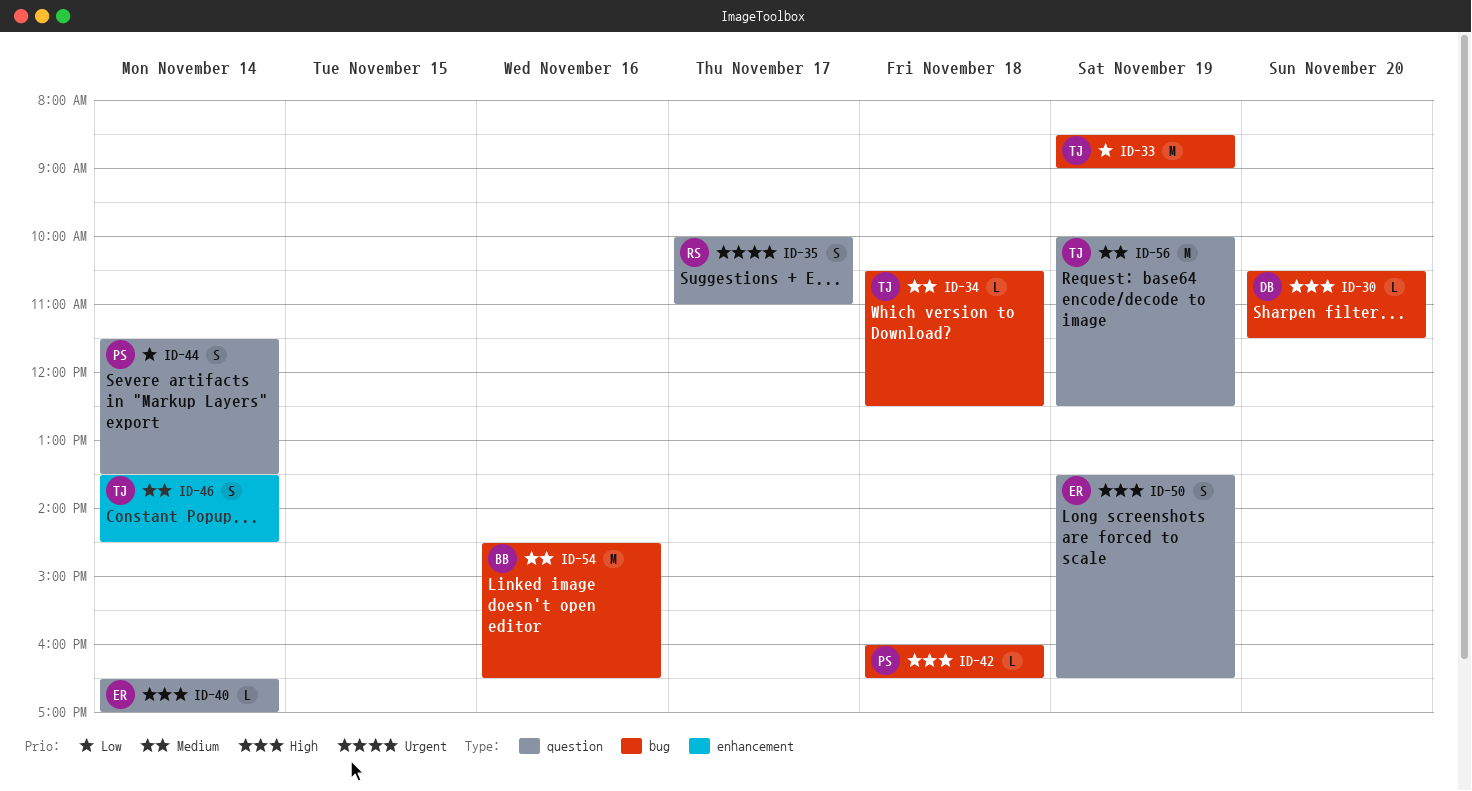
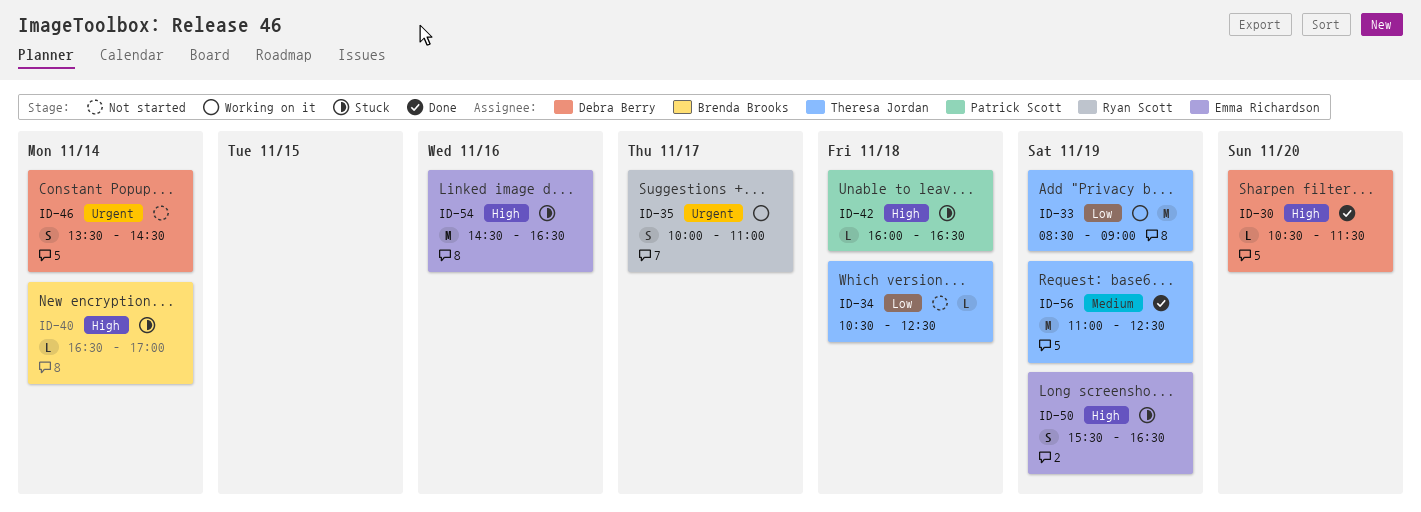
ID-34, priority: Medium -> Low
ID-40, owner: Emma Richardson -> Brenda Brooks
ID-44: present -> none
ID-46, owner: Theresa Jordan -> Debra Berry
ID-46, priority: Medium -> Urgent
ID-50, begins: 13:30 -> 15:30
ID-54, owner: Brenda Brooks -> Emma Richardson
ID-54, priority: Medium -> High
ID-56, begins: 10:00 -> 11:00

